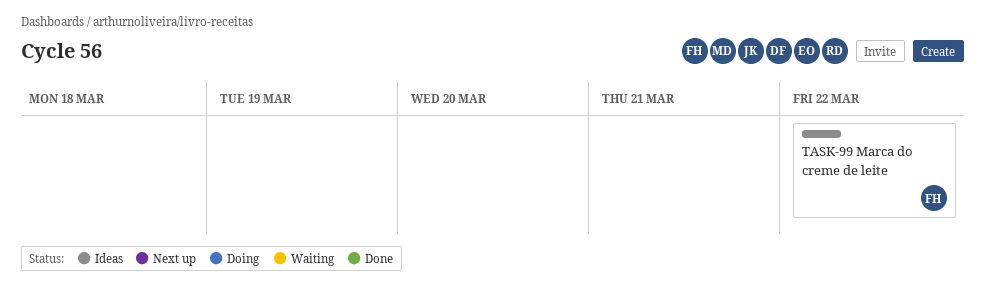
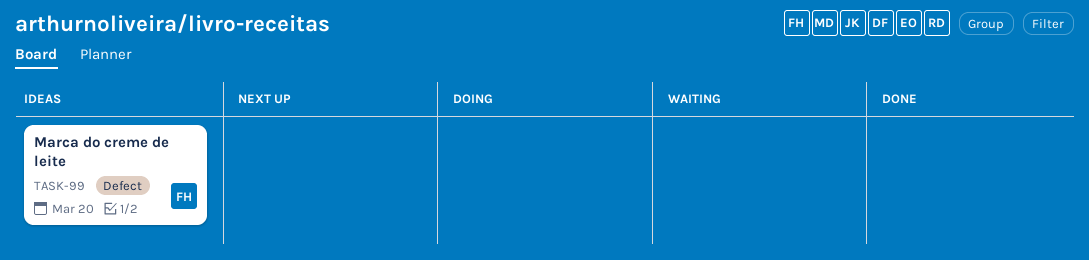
TASK-99, due: Mar 22 -> Mar 20

